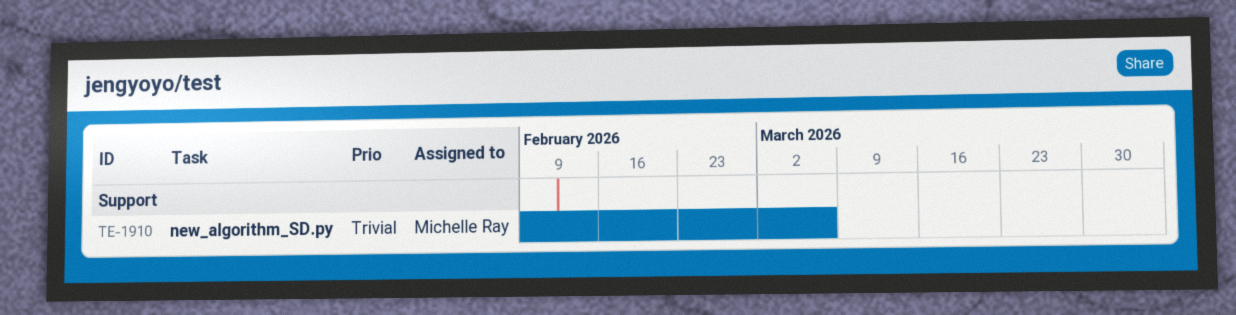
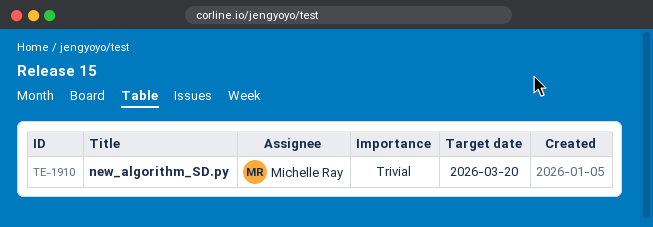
TE-1910, due: Mar 6 -> Mar 20

